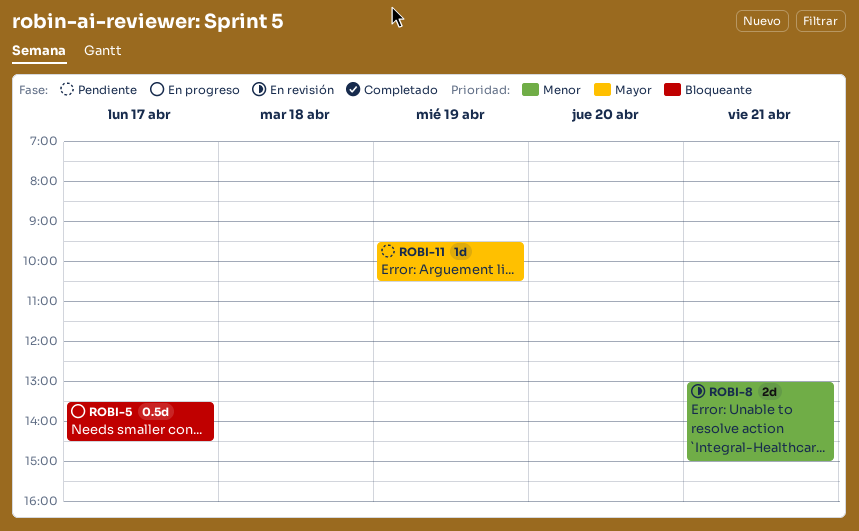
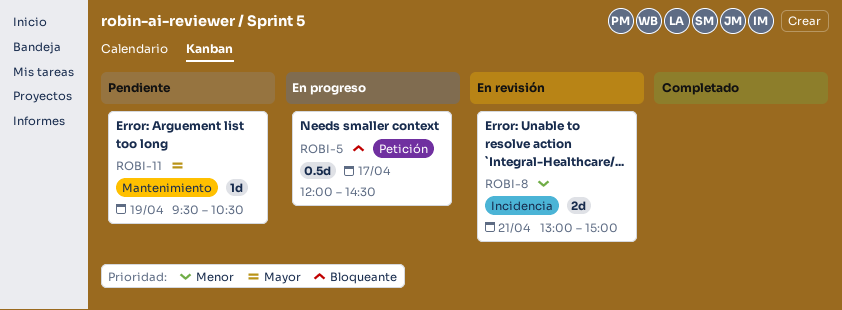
ROBI-5, begins: 13:30 -> 12:00

